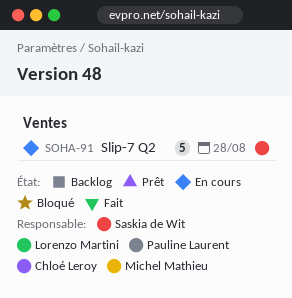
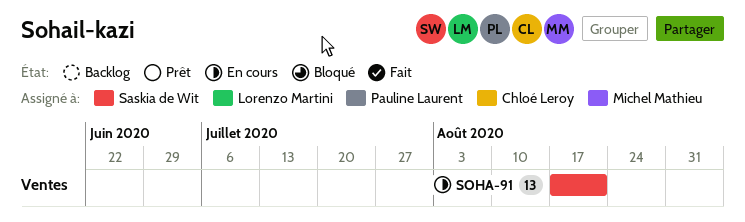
SOHA-91, estimate: 5 -> 13
SOHA-91, due: Aug 28 -> Aug 21

